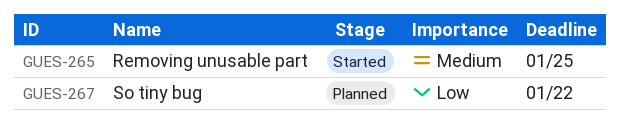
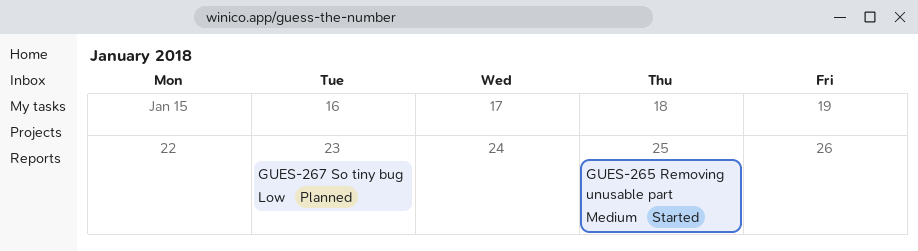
GUES-267, due: Jan 22 -> Jan 23

